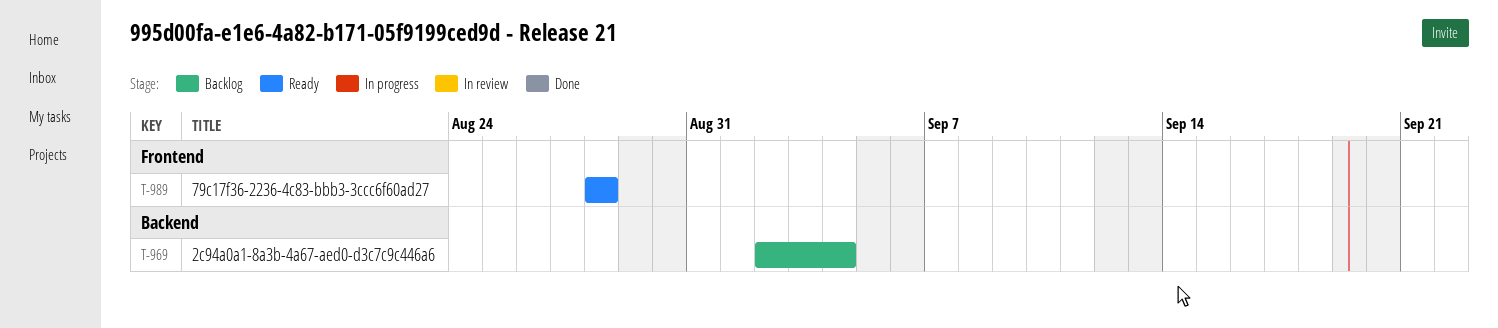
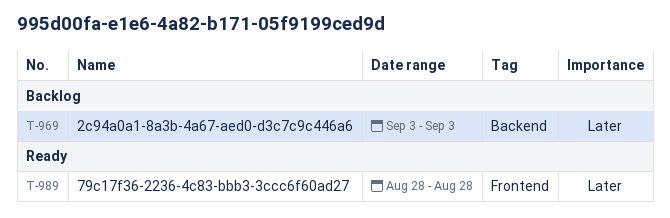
T-969, start: Sep 2 -> Sep 3
T-969, due: Sep 4 -> Sep 3

